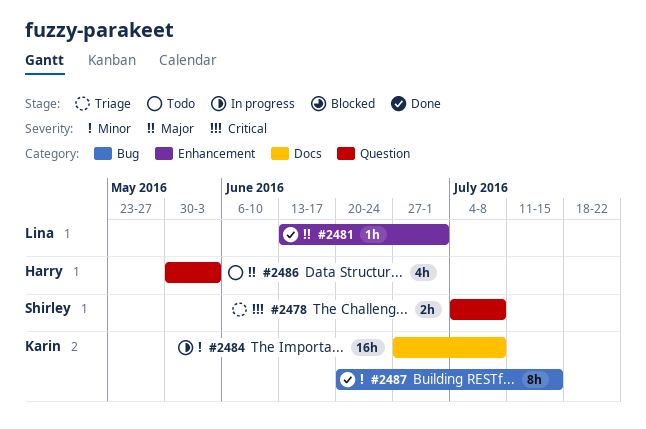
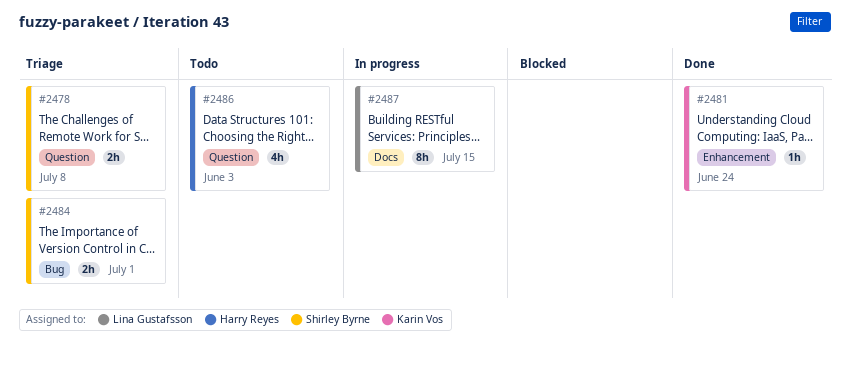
#2481, owner: Lina Gustafsson -> Karin Vos
#2481, due: Jul 1 -> Jun 24
#2484, status: In progress -> Triage
#2484, owner: Karin Vos -> Shirley Byrne
#2484, label: Docs -> Bug
#2484, estimate: 16h -> 2h
#2484, due: Jul 8 -> Jul 1
#2487, status: Done -> In progress
#2487, owner: Karin Vos -> Lina Gustafsson
#2487, label: Bug -> Docs

